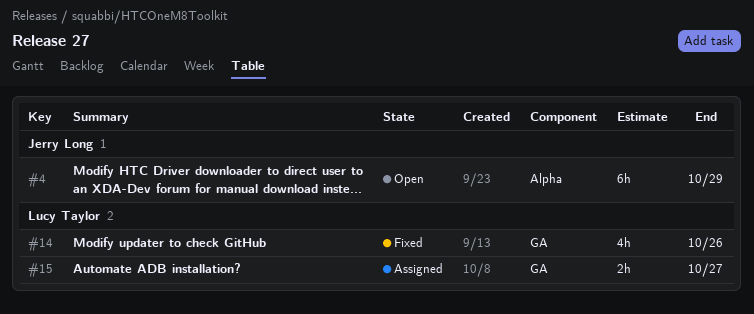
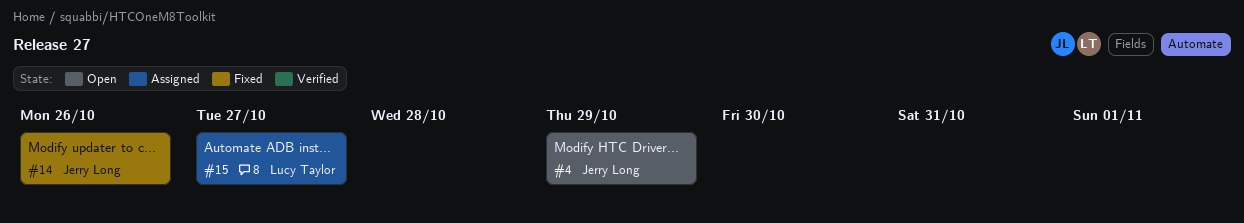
#14, owner: Lucy Taylor -> Jerry Long

